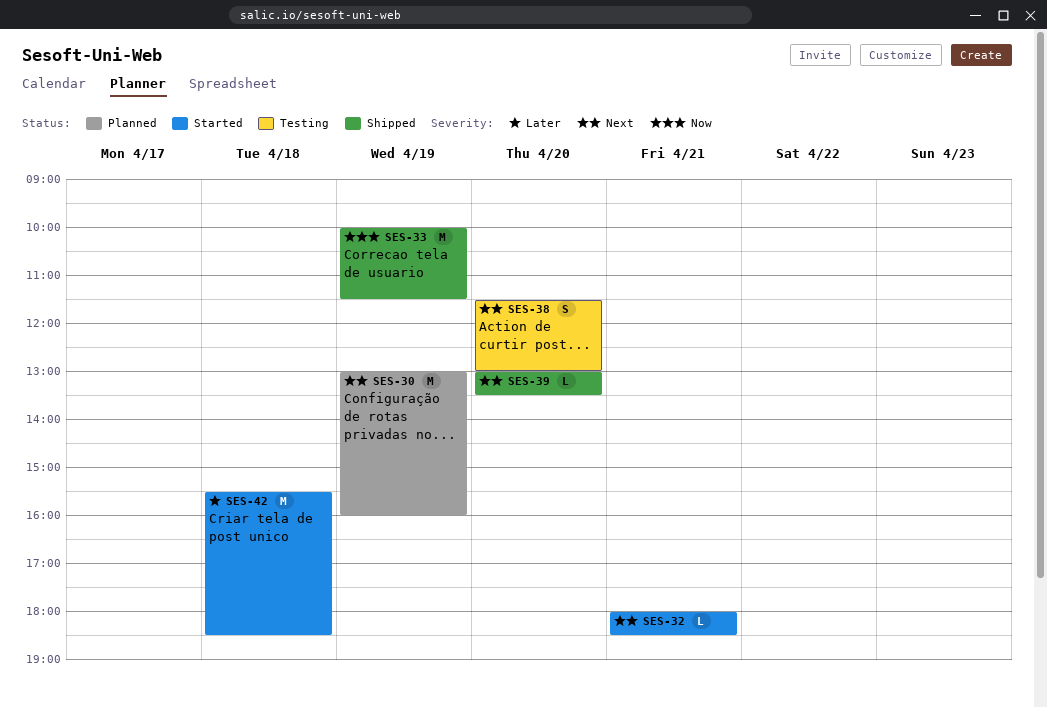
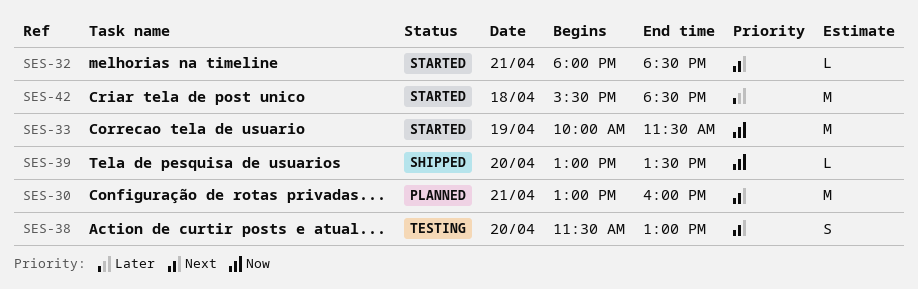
SES-30, day: Apr 19 -> Apr 21
SES-33, status: Shipped -> Started
SES-39, priority: Next -> Now

